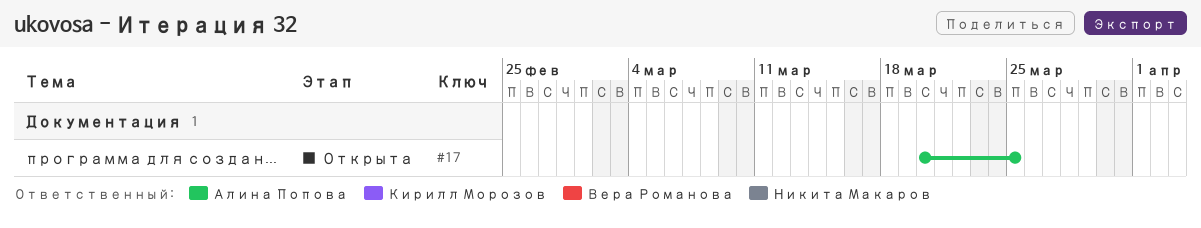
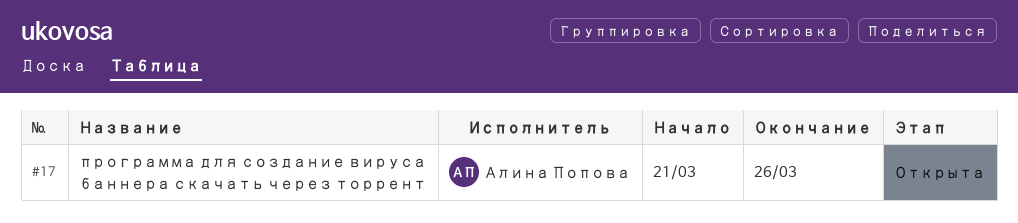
#17, start: Mar 20 -> Mar 21
#17, due: Mar 25 -> Mar 26

